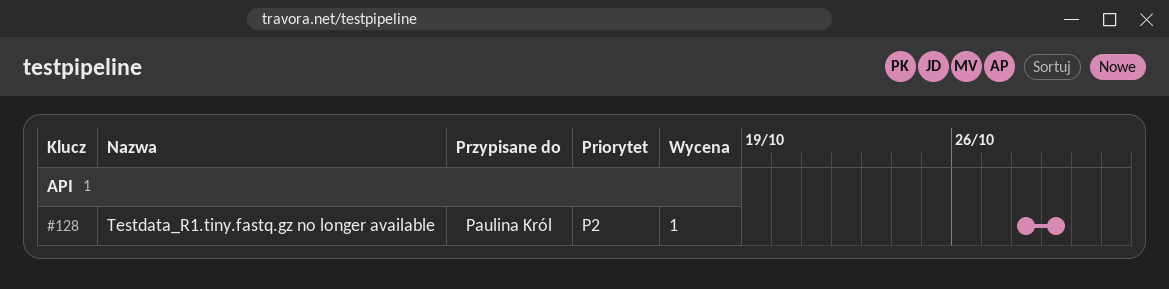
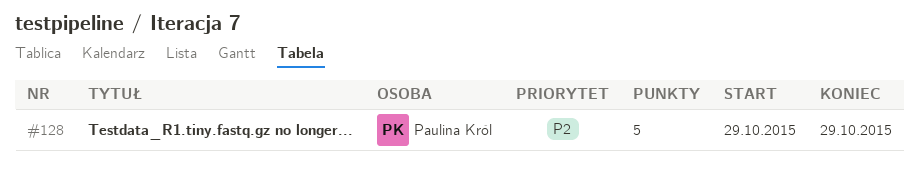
#128, estimate: 1 -> 5
#128, start: Oct 28 -> Oct 29

